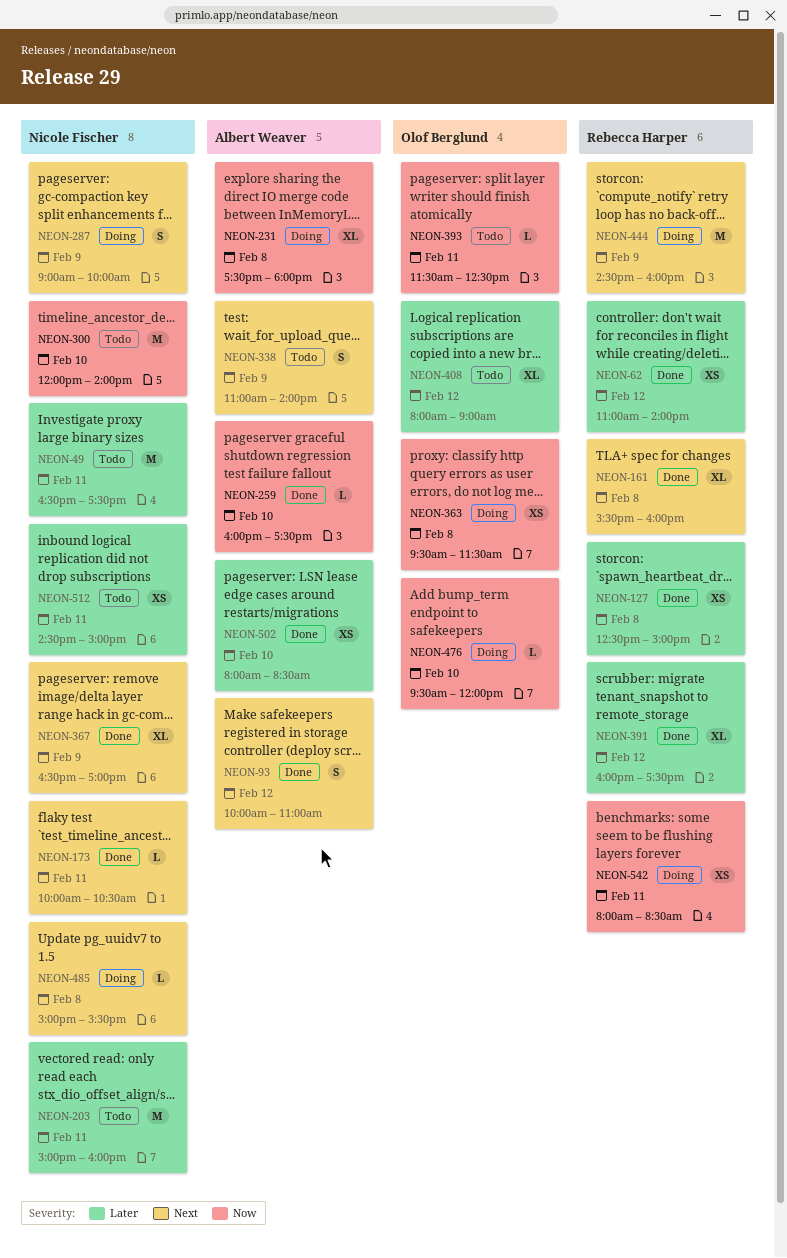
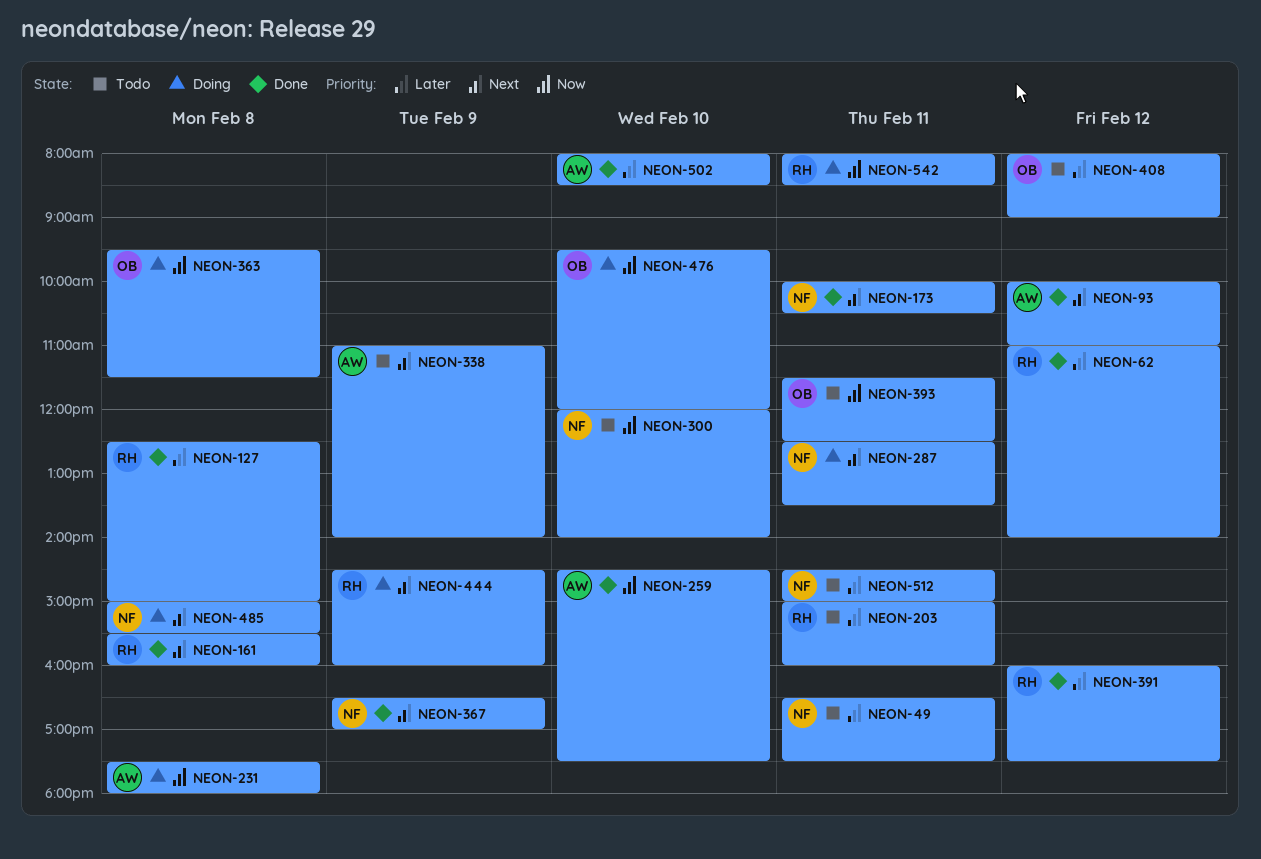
NEON-203, owner: Nicole Fischer -> Rebecca Harper
NEON-259, begins: 16:00 -> 14:30
NEON-287, day: Feb 9 -> Feb 11
NEON-287, begins: 09:00 -> 12:30
NEON-287, ends: 10:00 -> 13:30

